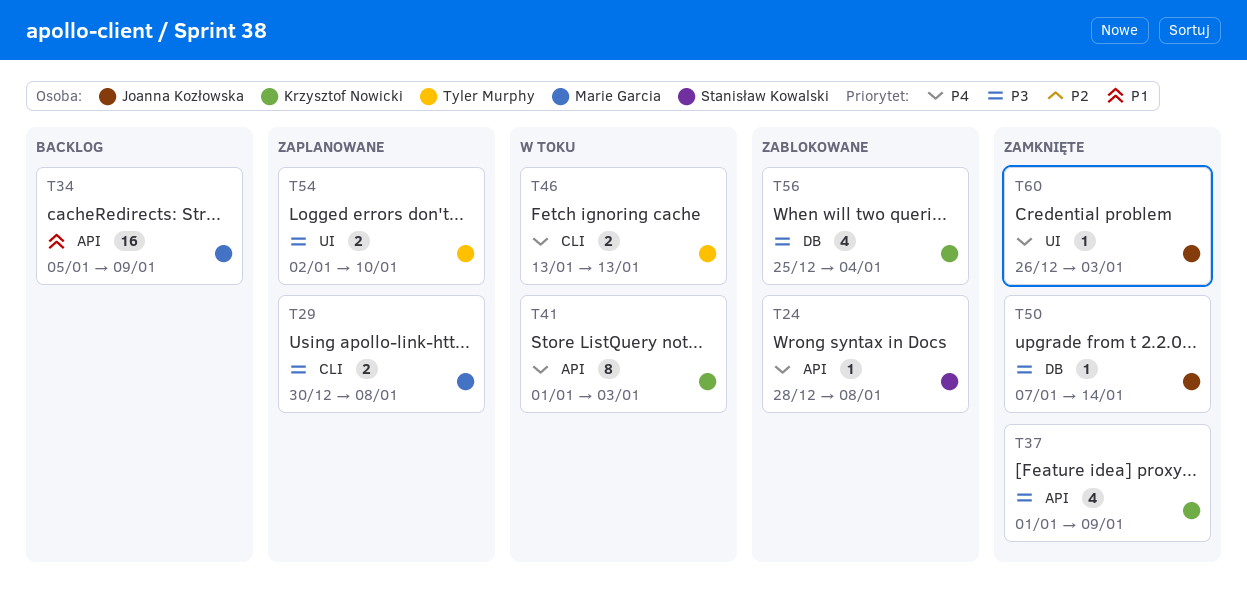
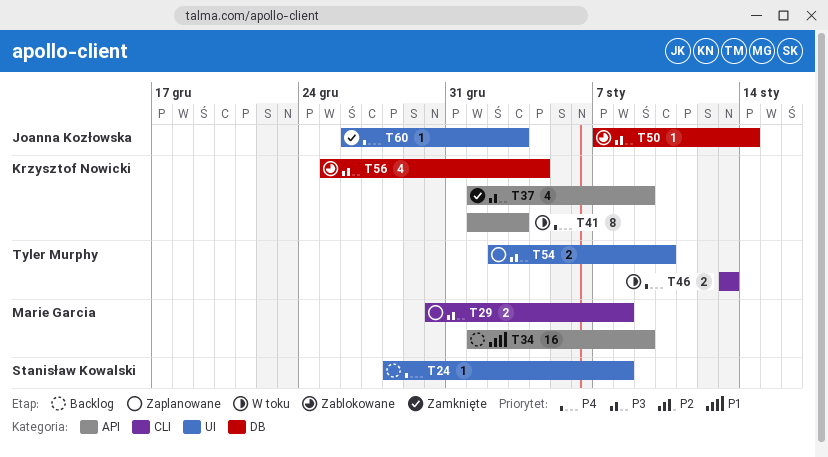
T24, status: Zablokowane -> Backlog
T24, label: API -> UI
T34, start: Jan 5 -> Jan 1
T50, status: Zamknięte -> Zablokowane

